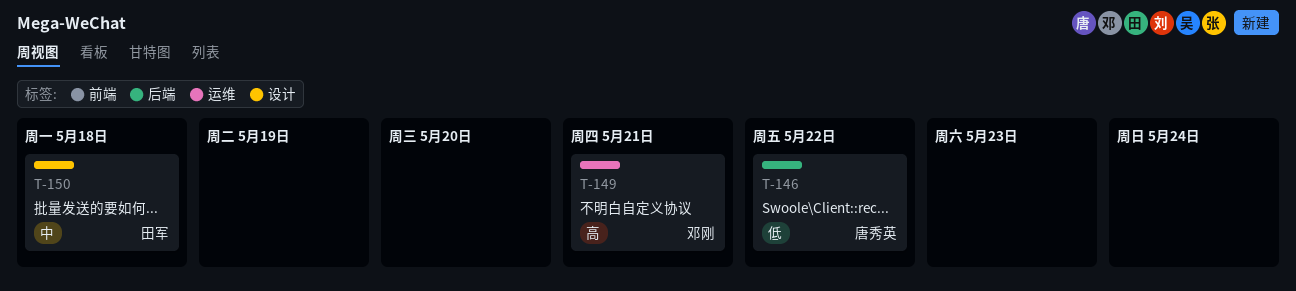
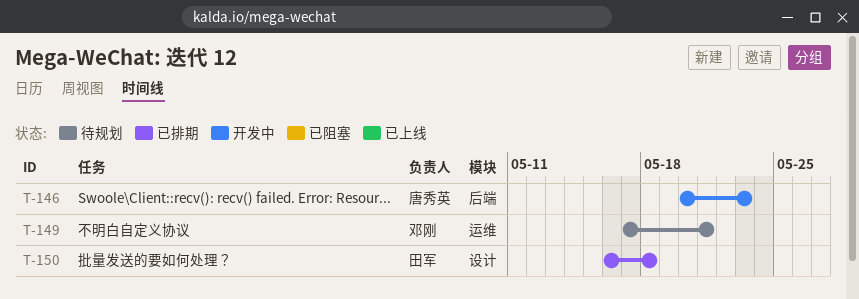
T-146, due: May 22 -> May 23

